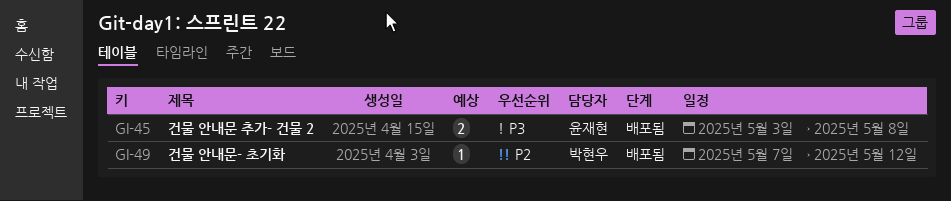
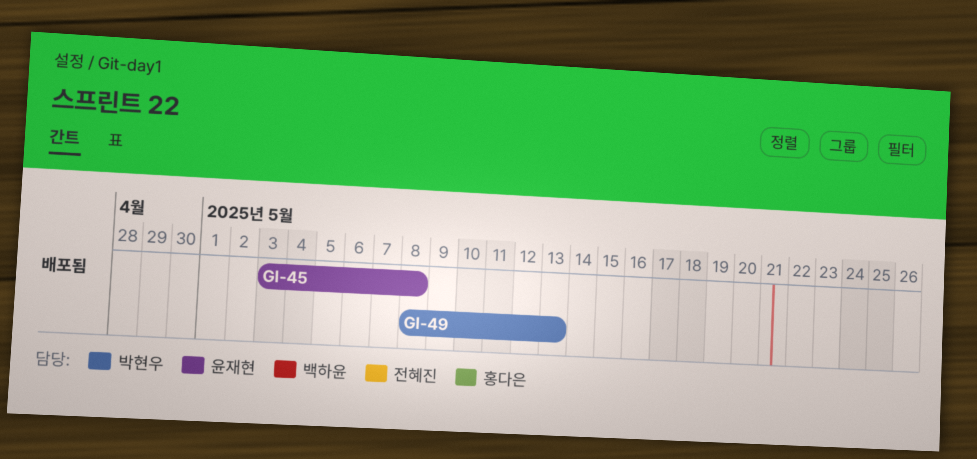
GI-49, start: May 7 -> May 8
GI-49, due: May 12 -> May 13

